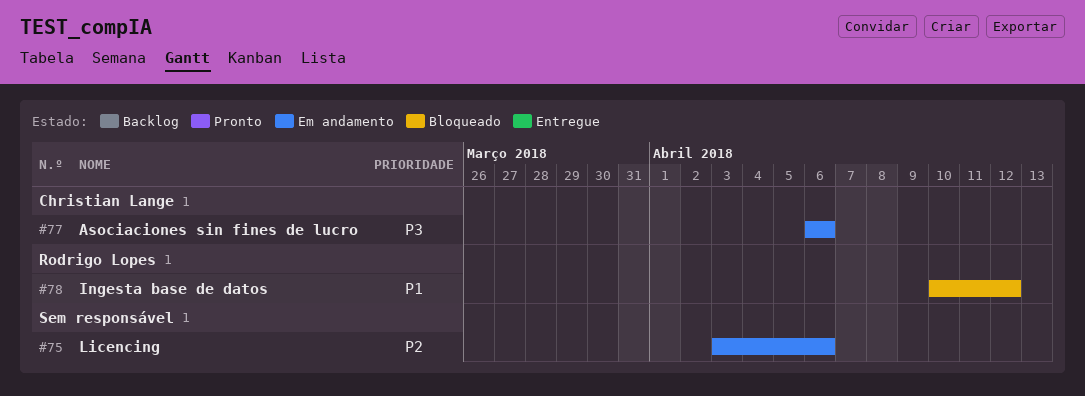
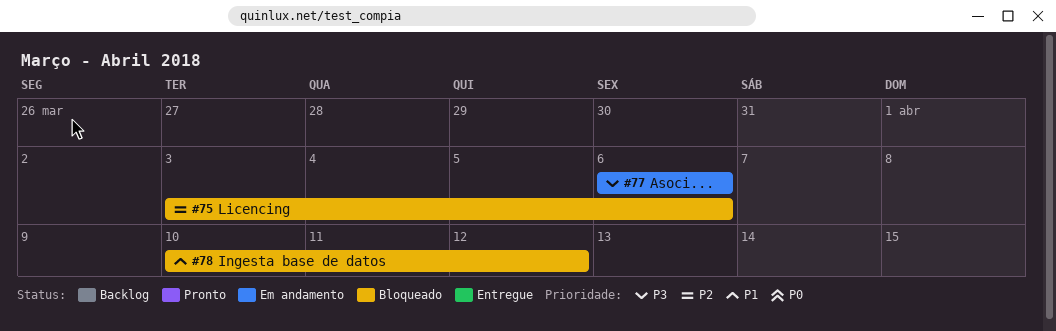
#75, status: Em andamento -> Bloqueado

